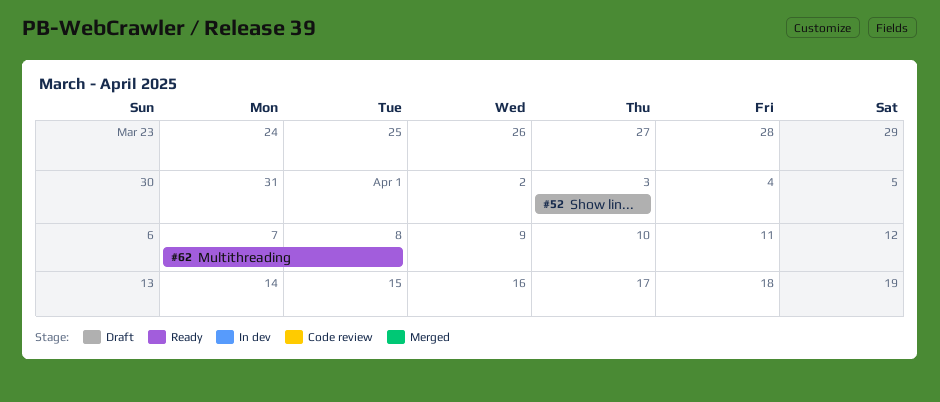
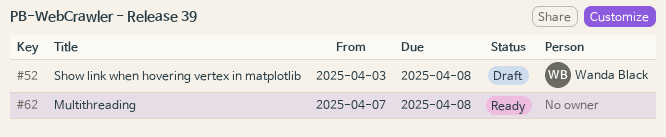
#52, due: Apr 3 -> Apr 8

